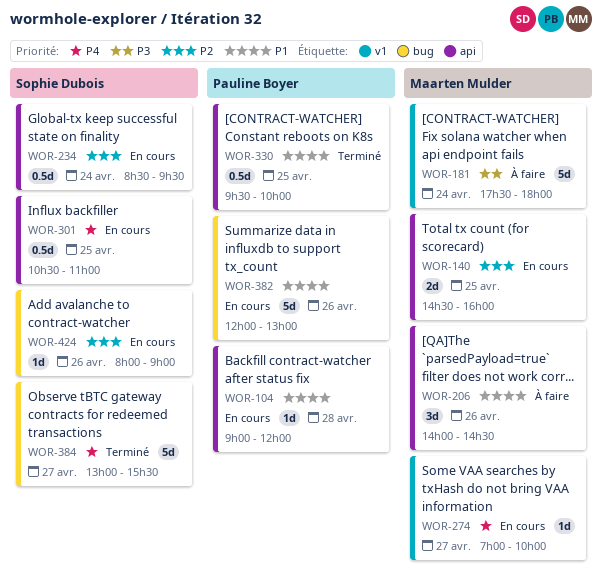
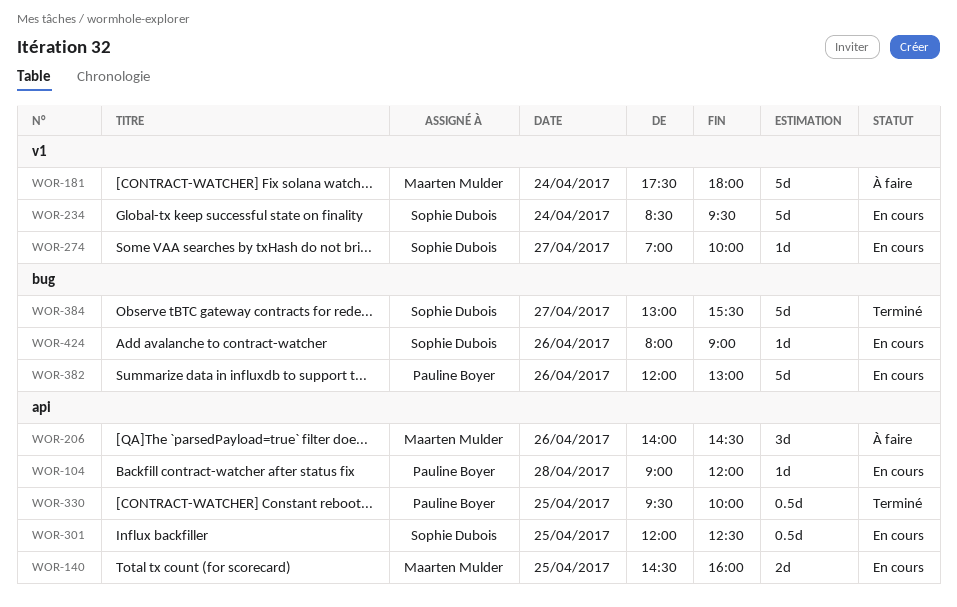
WOR-234, label: api -> v1
WOR-234, estimate: 0.5d -> 5d
WOR-274, owner: Maarten Mulder -> Sophie Dubois
WOR-301, begins: 10:30 -> 12:00
WOR-301, ends: 11:00 -> 12:30

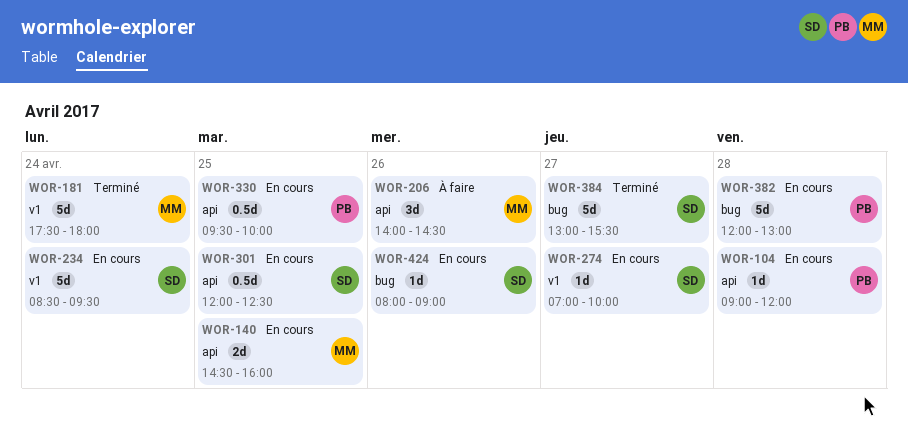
WOR-181, status: À faire -> Terminé
WOR-330, status: Terminé -> En cours
WOR-382, day: Apr 26 -> Apr 28

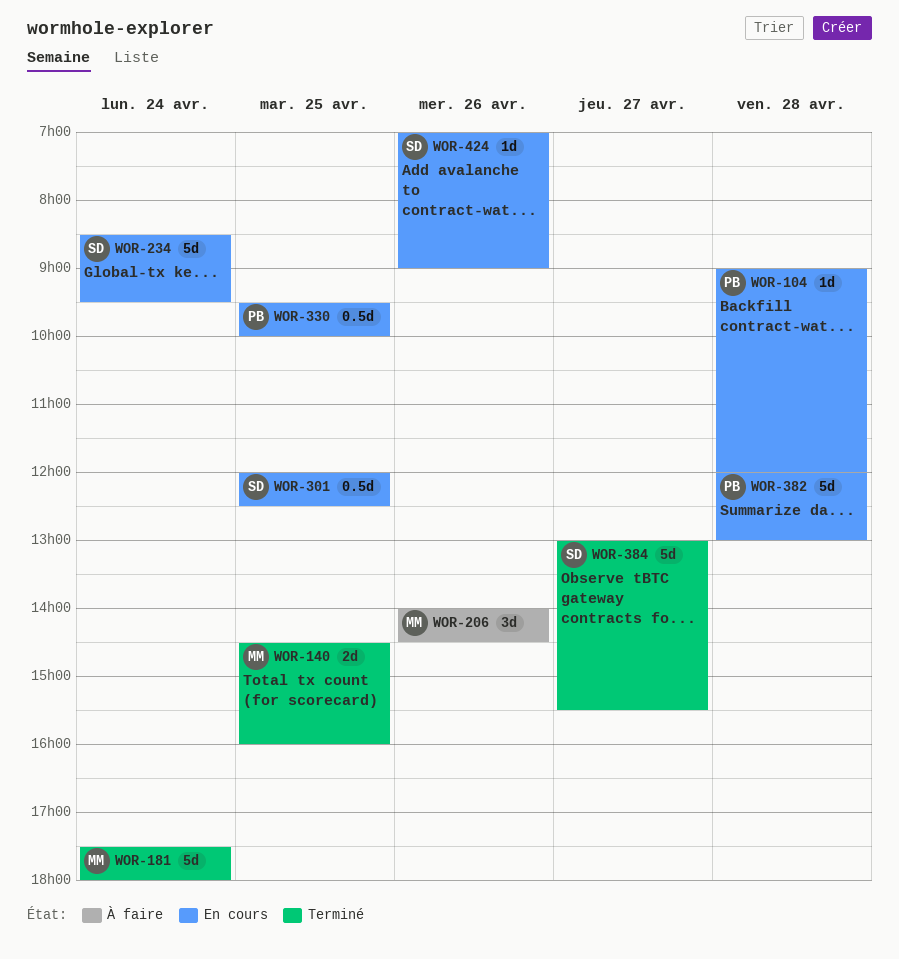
WOR-140, status: En cours -> Terminé
WOR-274: present -> none
WOR-424, begins: 08:00 -> 07:00

